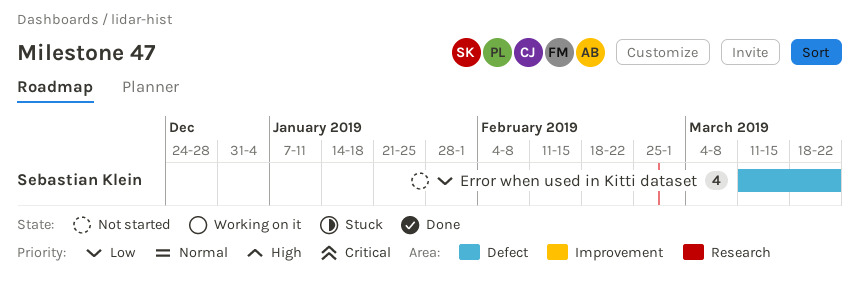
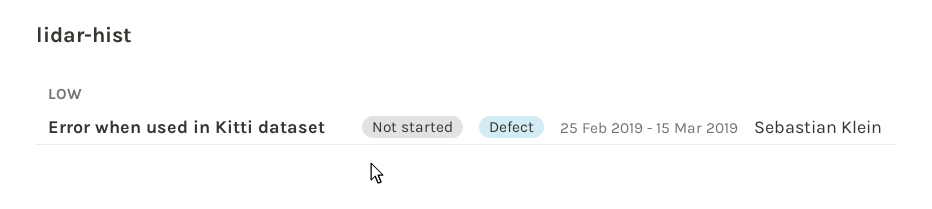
Error when used in Kitti dataset, start: Mar 11 -> Feb 25
Error when used in Kitti dataset, due: Mar 22 -> Mar 15

